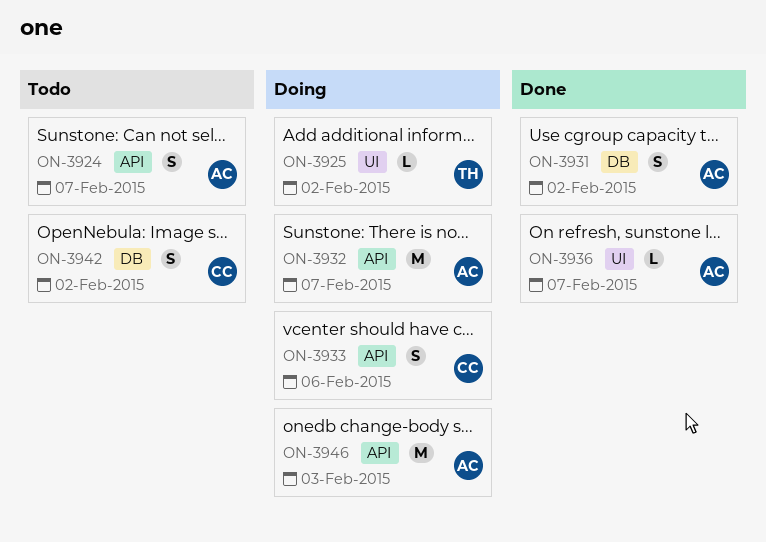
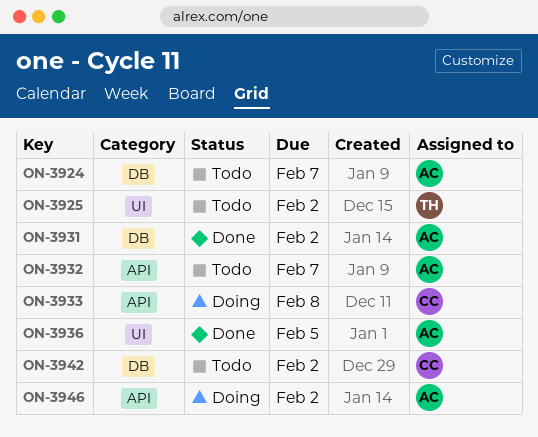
ON-3924, label: API -> DB
ON-3925, status: Doing -> Todo
ON-3932, status: Doing -> Todo
ON-3933, due: Feb 6 -> Feb 8
ON-3936, due: Feb 7 -> Feb 5
ON-3946, due: Feb 3 -> Feb 2

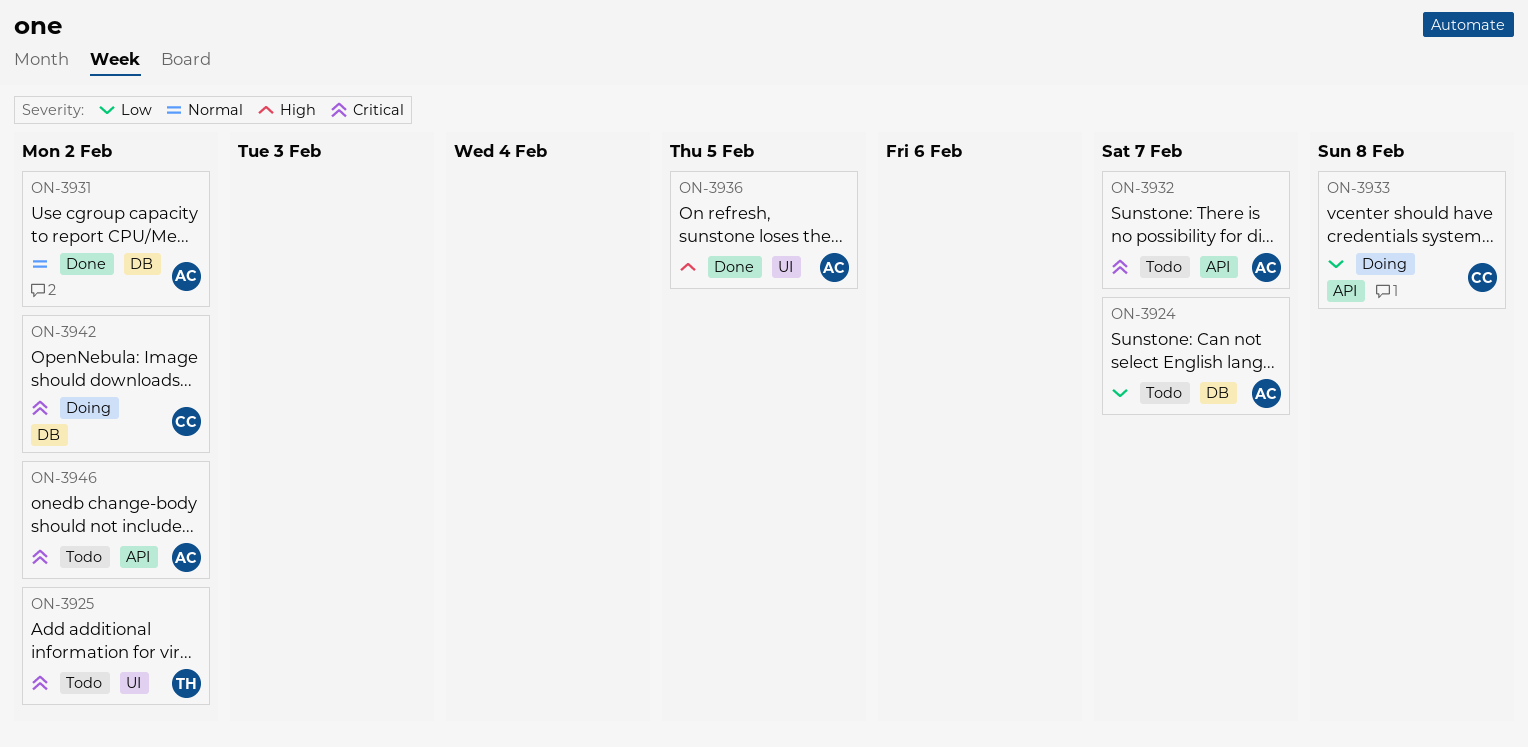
ON-3942, status: Todo -> Doing
ON-3946, status: Doing -> Todo

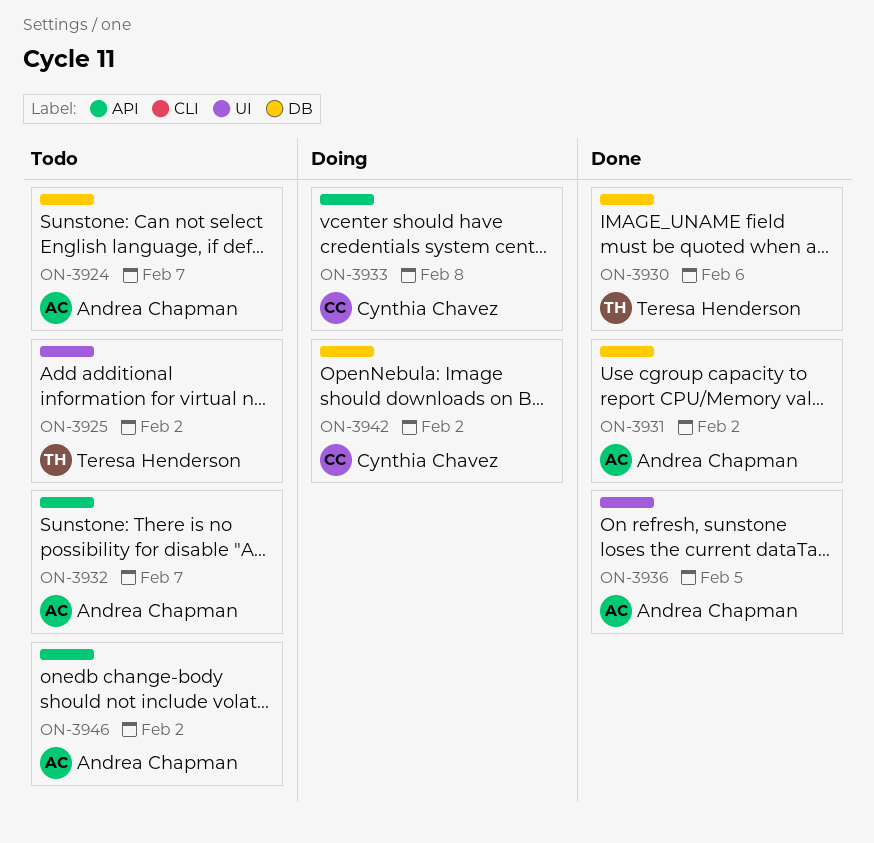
ON-3930: none -> present

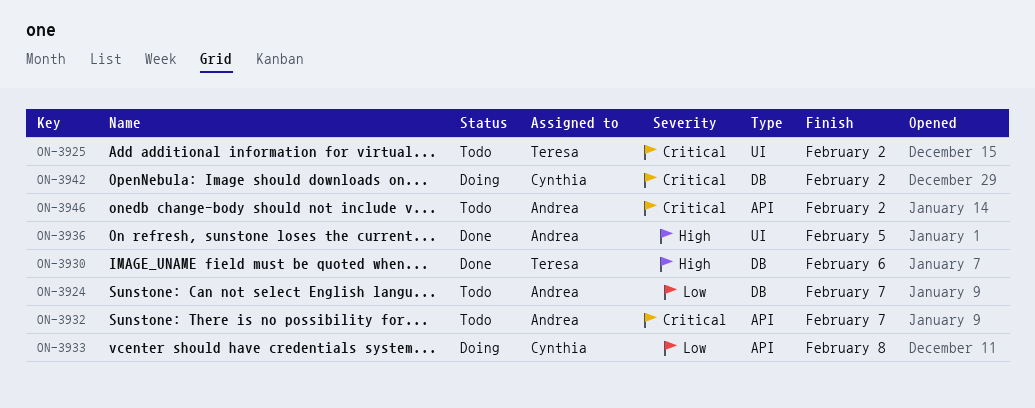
ON-3931: present -> none

